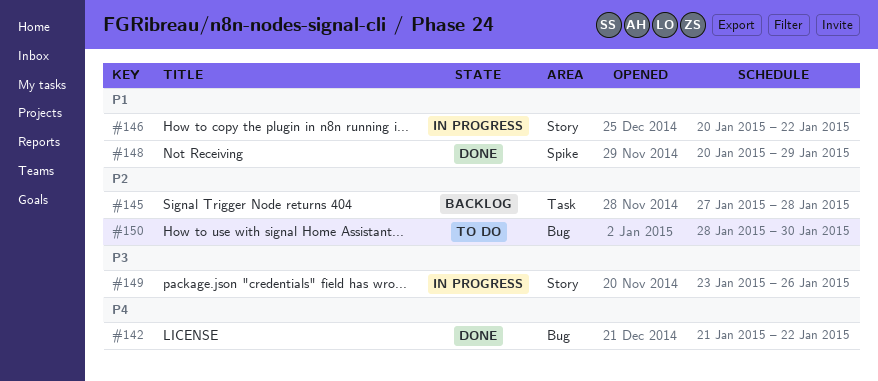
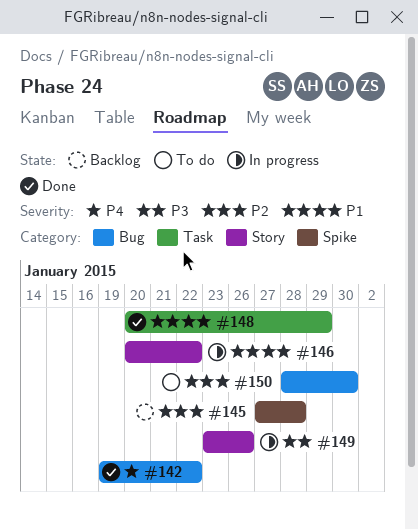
#142, start: Jan 21 -> Jan 19
#145, label: Task -> Spike
#148, label: Spike -> Task

